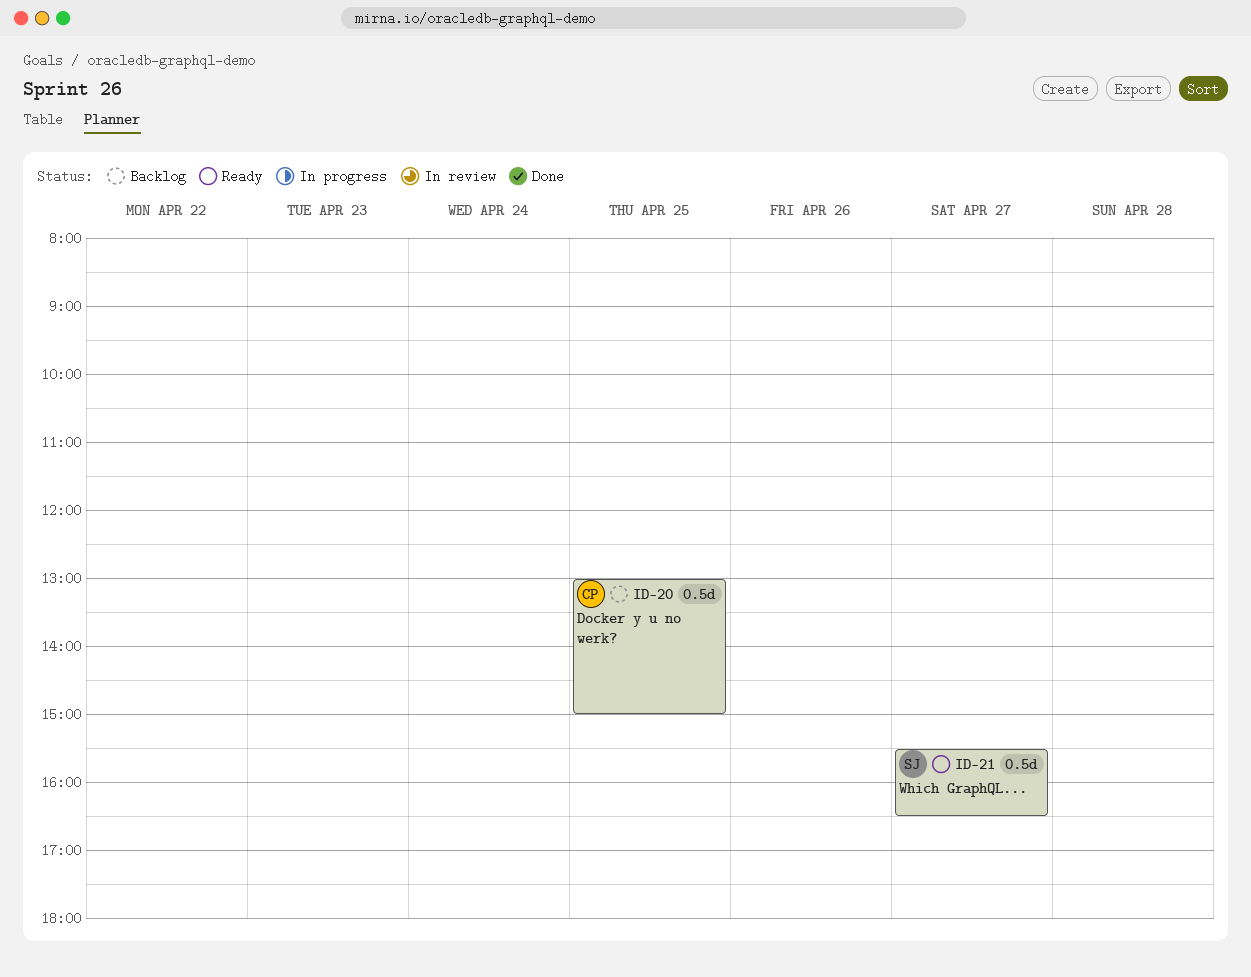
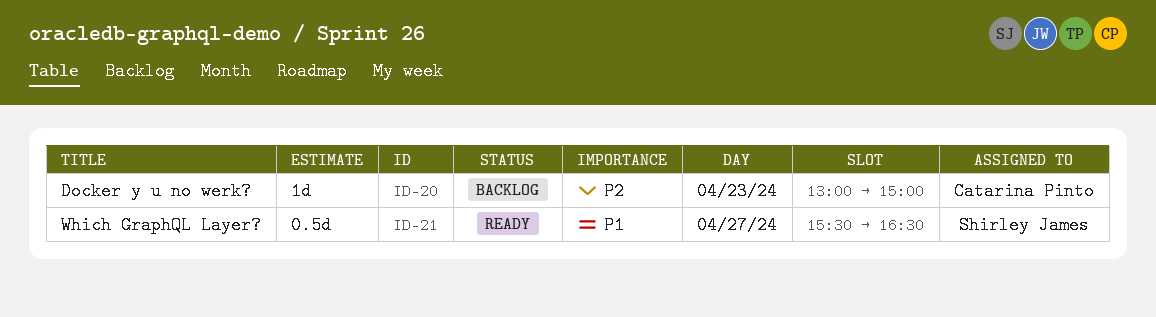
ID-20, estimate: 0.5d -> 1d
ID-20, day: Apr 25 -> Apr 23

